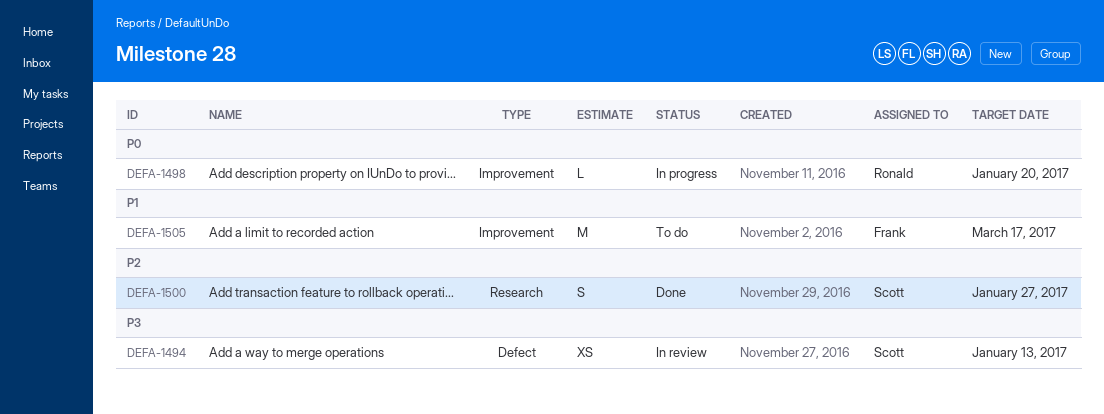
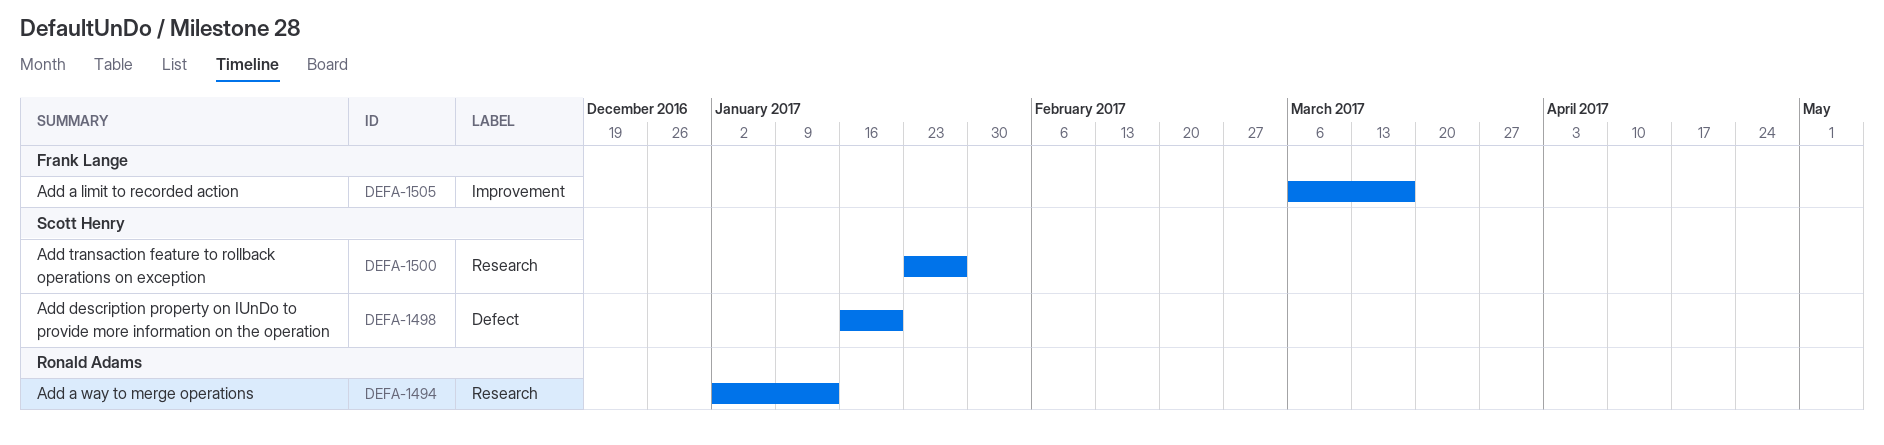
DEFA-1494, owner: Scott Henry -> Ronald Adams
DEFA-1494, label: Defect -> Research
DEFA-1498, owner: Ronald Adams -> Scott Henry
DEFA-1498, label: Improvement -> Defect

